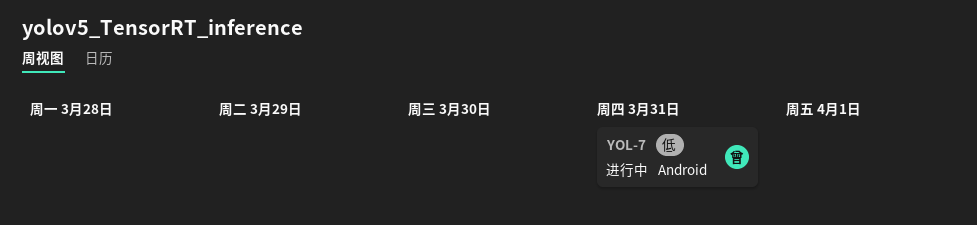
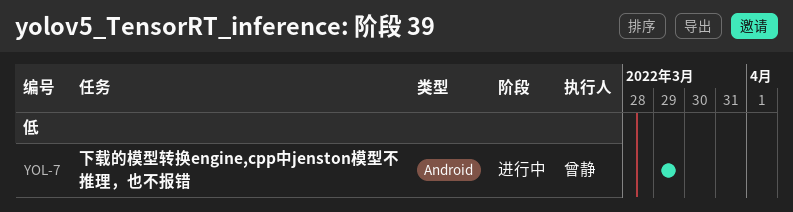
YOL-7, due: Mar 31 -> Mar 29

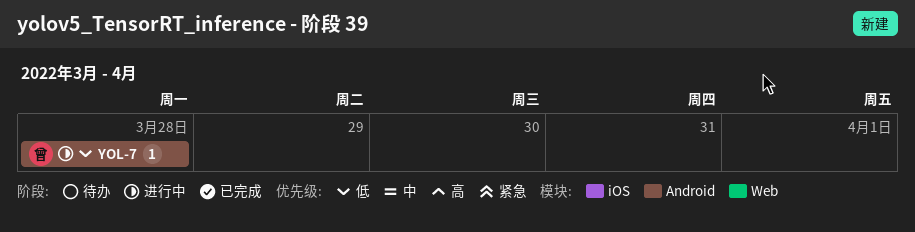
YOL-7, start: Mar 29 -> Mar 28
YOL-7, due: Mar 29 -> Mar 28

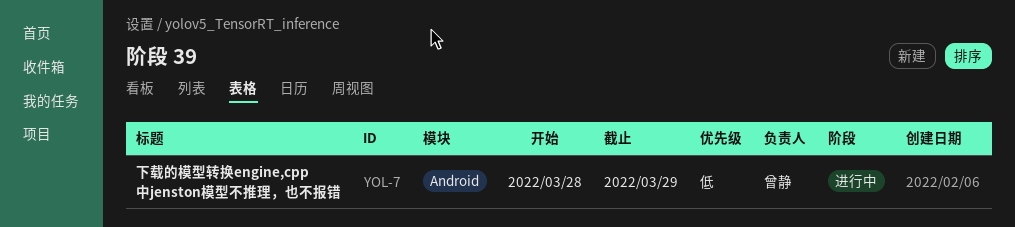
YOL-7, due: Mar 28 -> Mar 29

